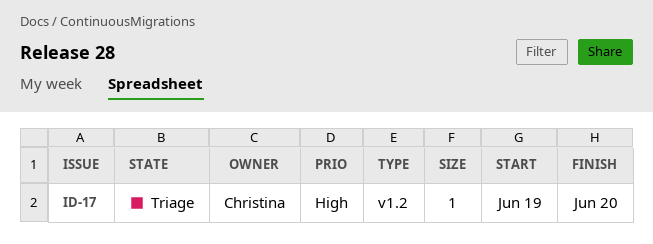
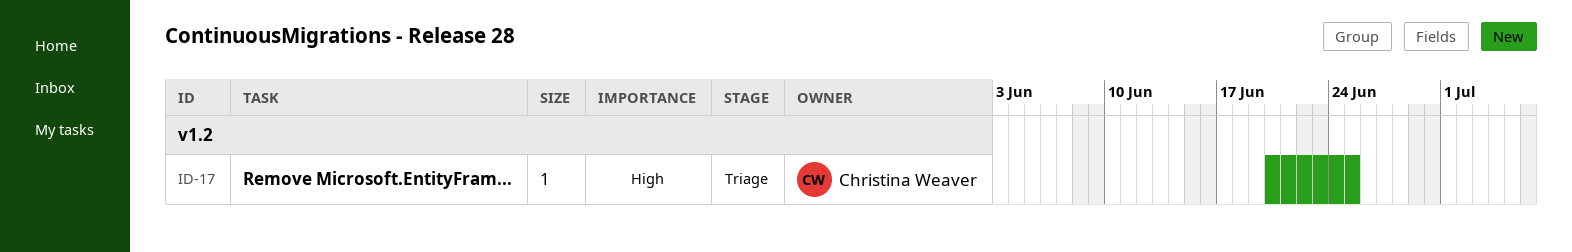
ID-17, start: Jun 19 -> Jun 20
ID-17, due: Jun 20 -> Jun 25

